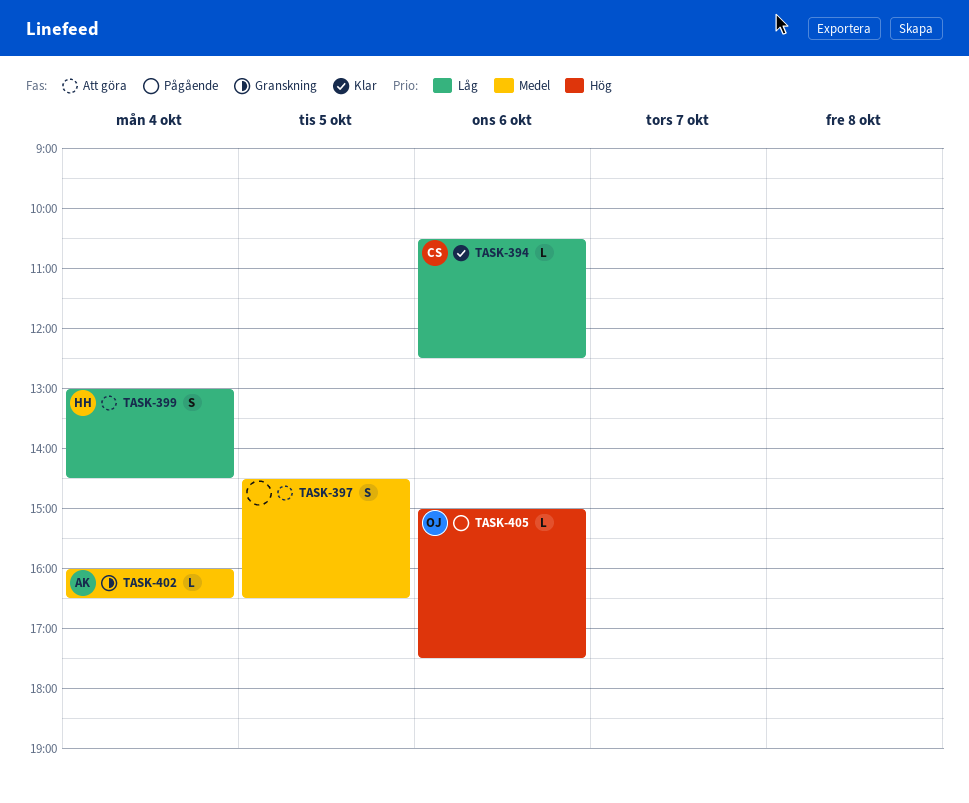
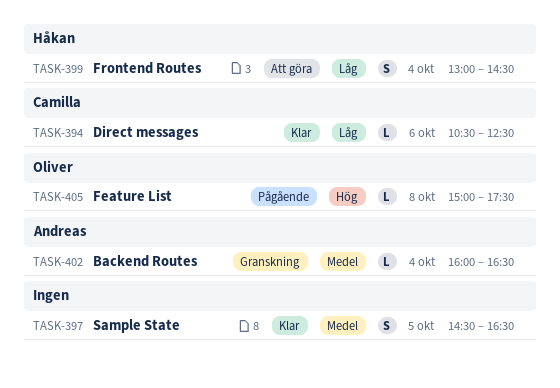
TASK-397, status: Att göra -> Klar
TASK-405, day: Oct 6 -> Oct 8

